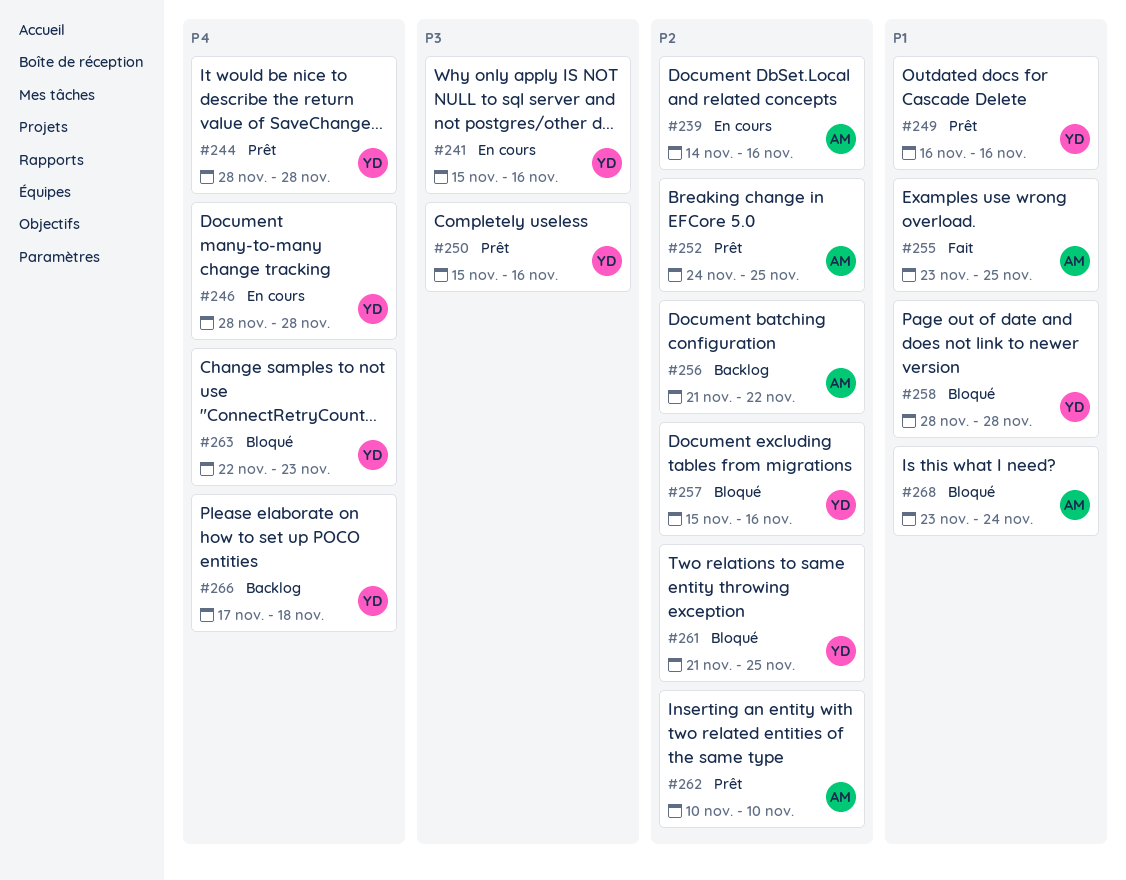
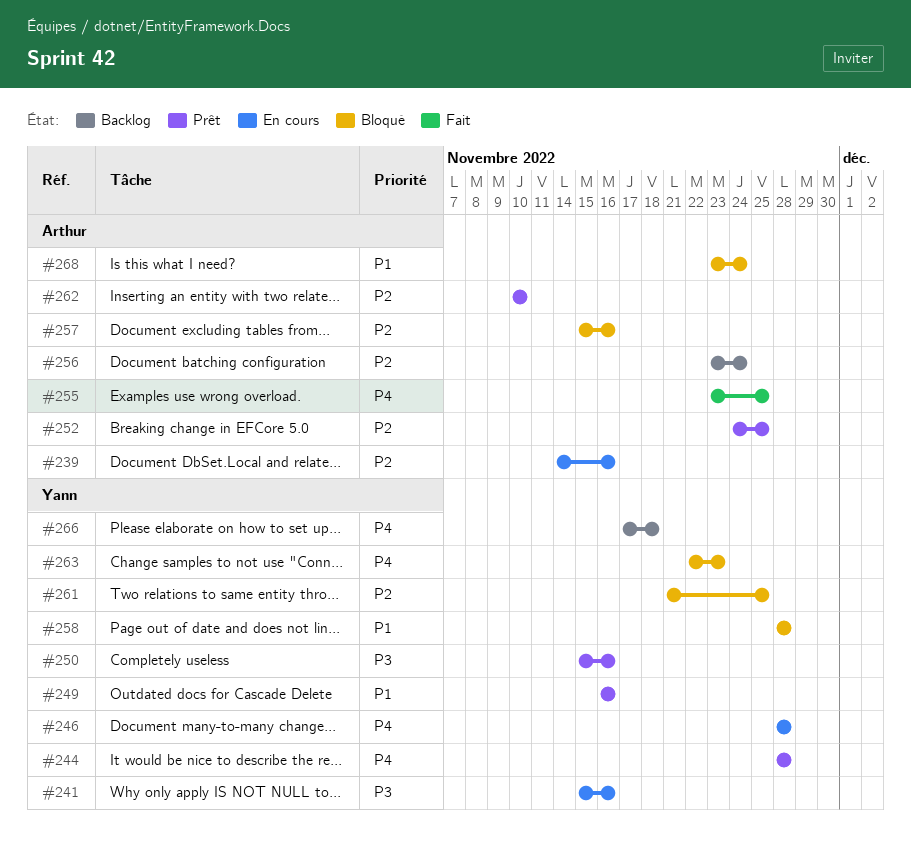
#255, priority: P1 -> P4
#256, start: Nov 21 -> Nov 23
#256, due: Nov 22 -> Nov 24
#257, owner: Yann -> Arthur

